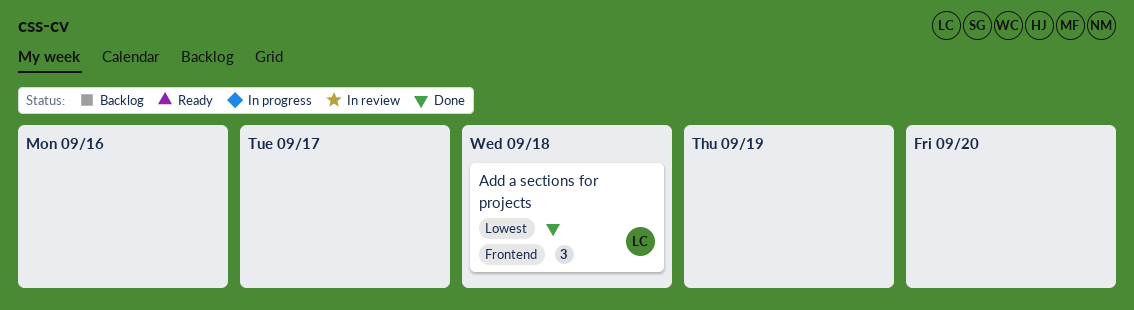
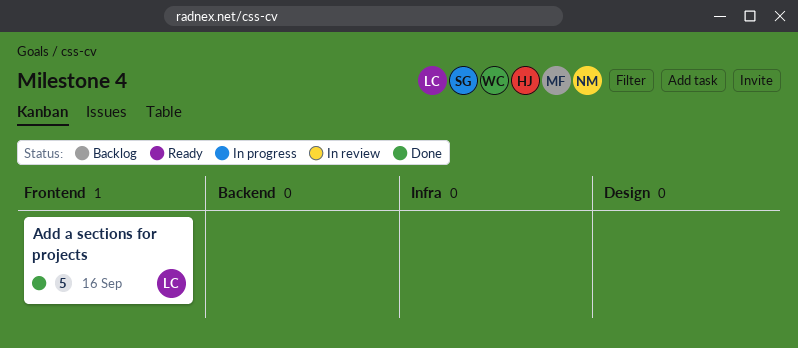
Add a sections for projects, estimate: 3 -> 5
Add a sections for projects, due: Sep 18 -> Sep 16

